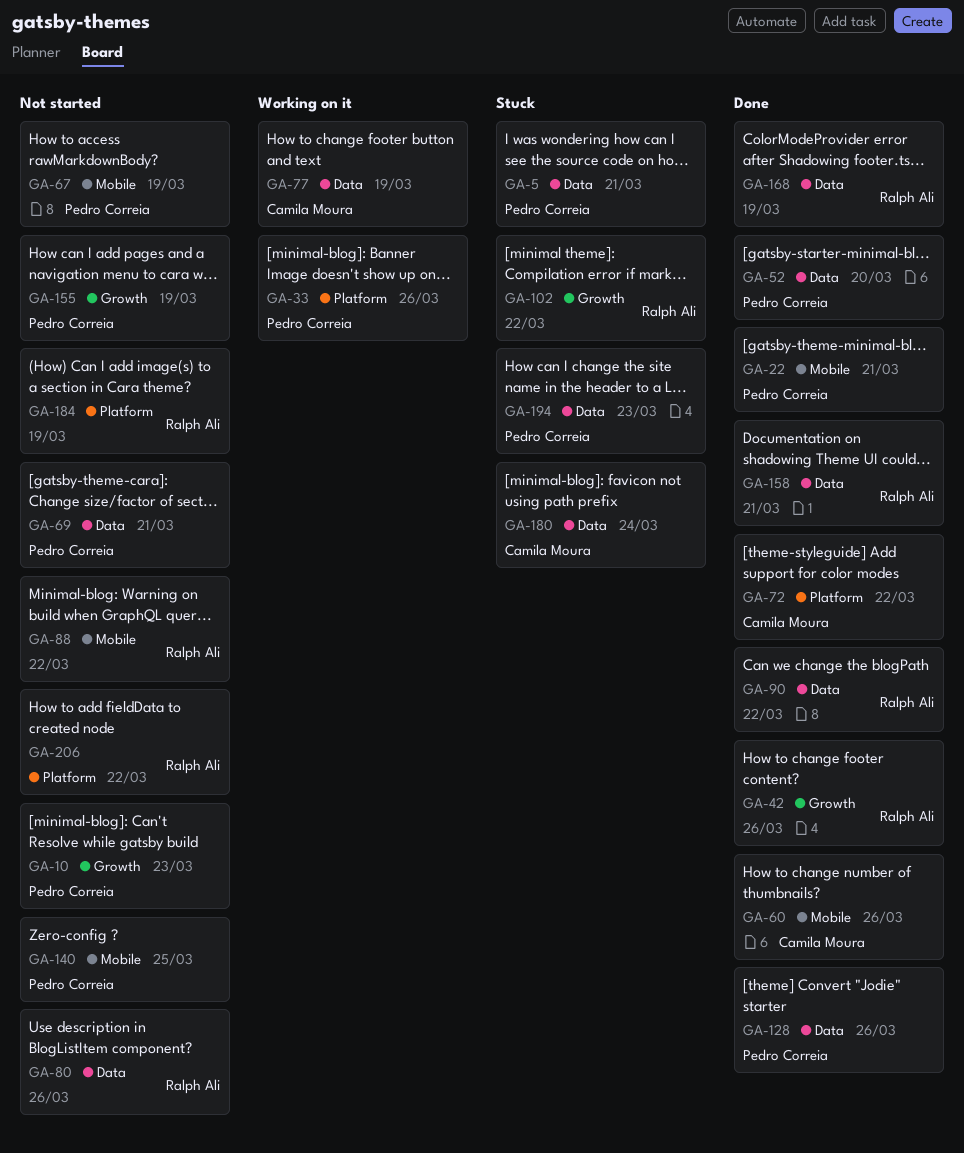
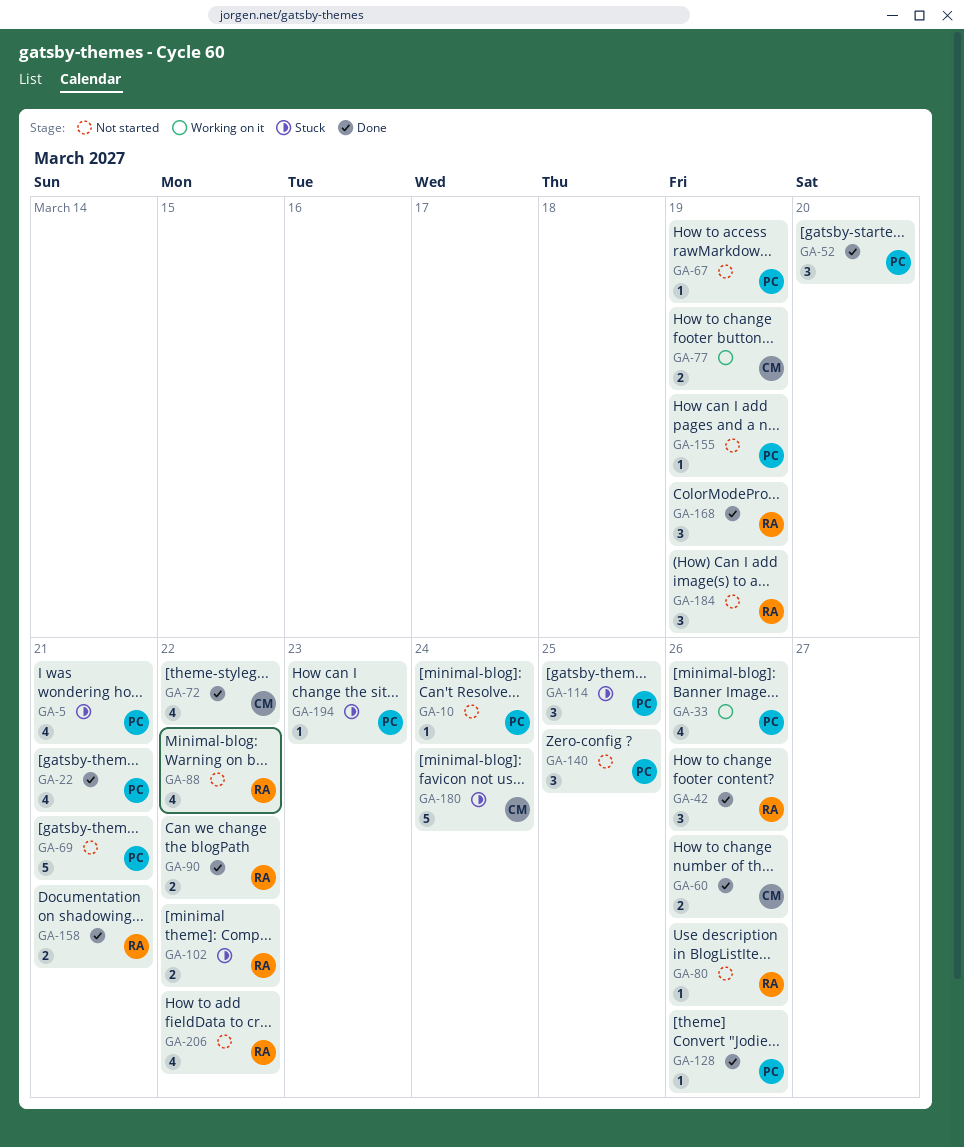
GA-10, due: Mar 23 -> Mar 24
GA-114: none -> present

